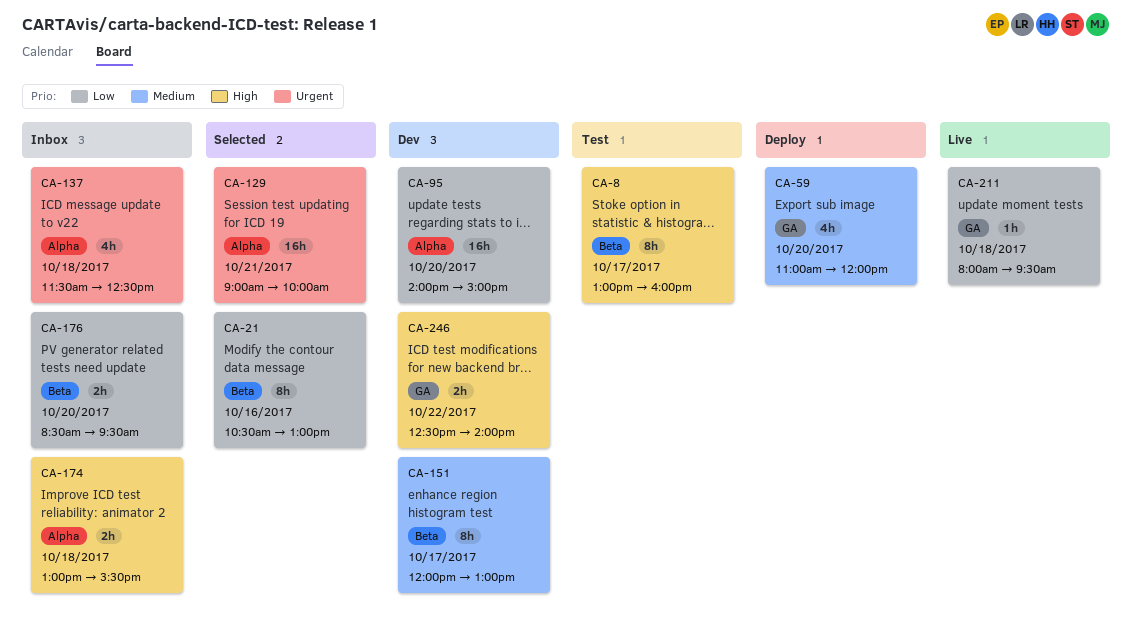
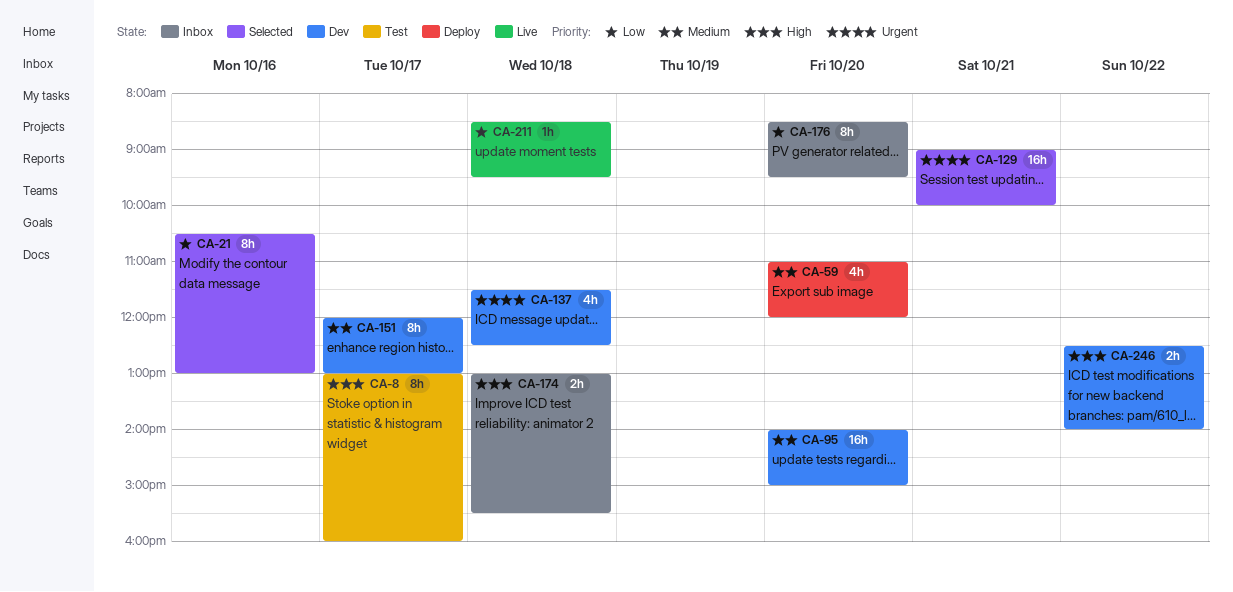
CA-95, priority: Low -> Medium
CA-137, status: Inbox -> Dev
CA-176, estimate: 2h -> 8h
CA-211, begins: 08:00 -> 08:30

